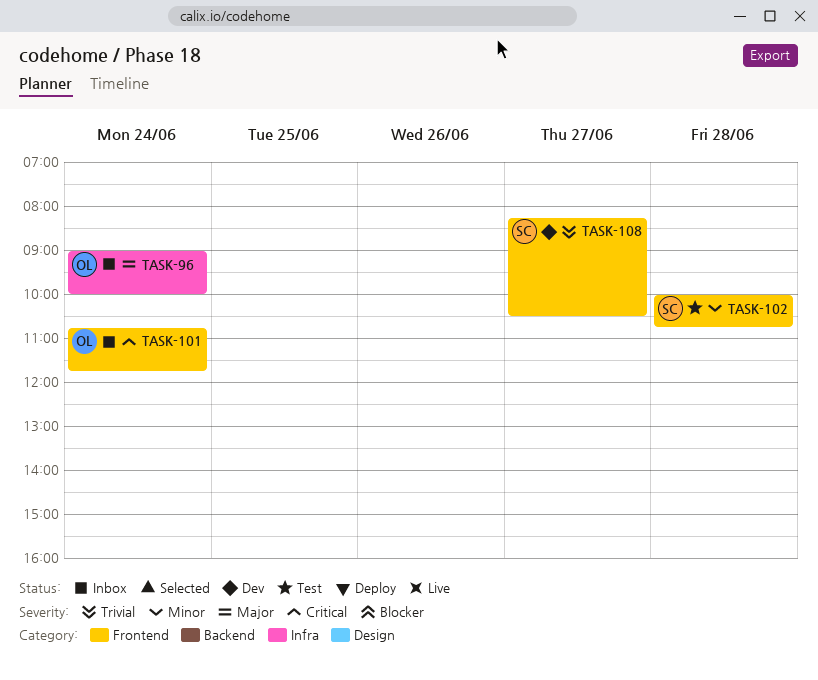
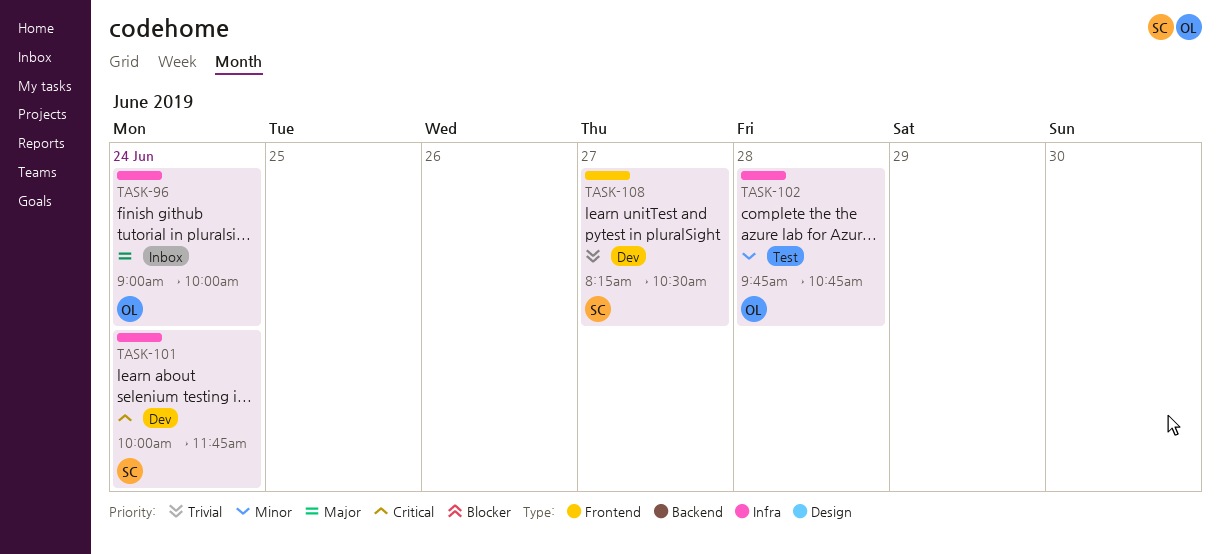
TASK-101, status: Inbox -> Dev
TASK-101, owner: OL -> SC
TASK-101, label: Frontend -> Infra
TASK-101, begins: 10:45 -> 10:00
TASK-102, owner: SC -> OL
TASK-102, label: Frontend -> Infra
TASK-102, begins: 10:00 -> 09:45

